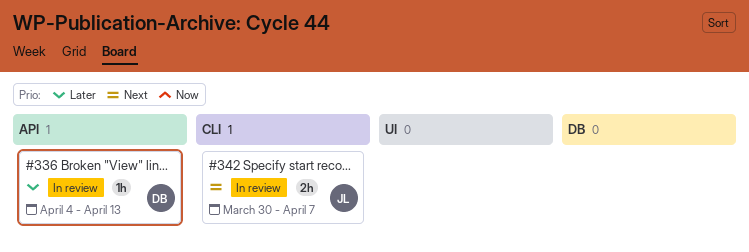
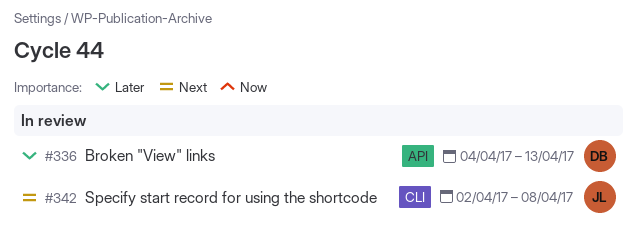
#342, start: Mar 30 -> Apr 2
#342, due: Apr 7 -> Apr 8

